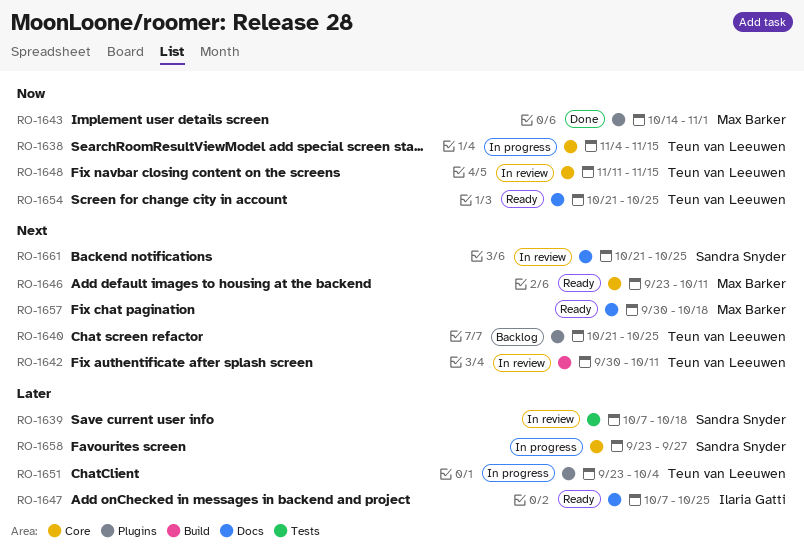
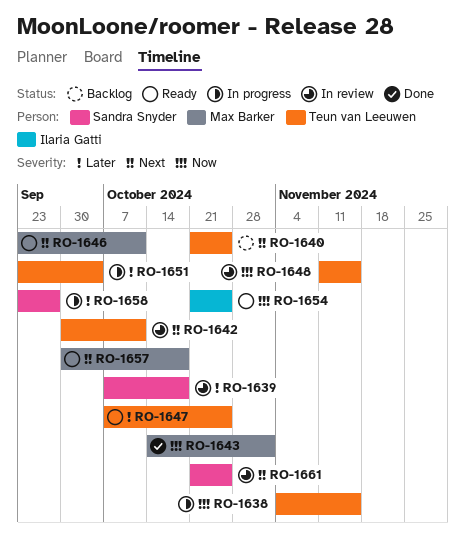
RO-1647, owner: Ilaria Gatti -> Teun van Leeuwen
RO-1654, owner: Teun van Leeuwen -> Ilaria Gatti

